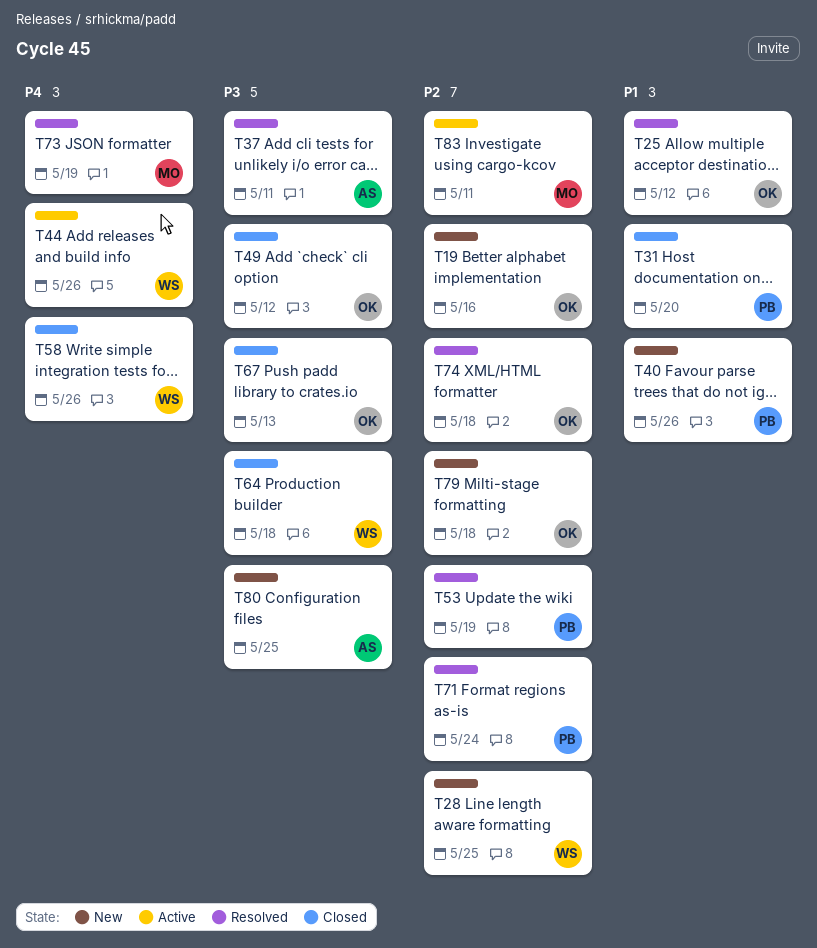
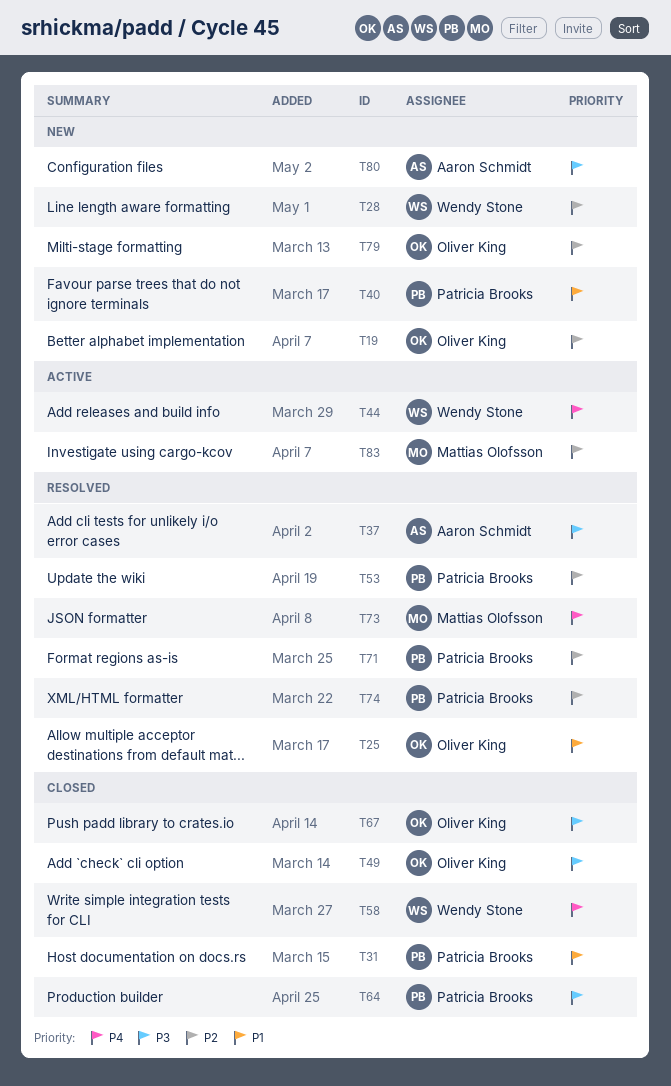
T64, owner: Wendy Stone -> Patricia Brooks
T74, owner: Oliver King -> Patricia Brooks

